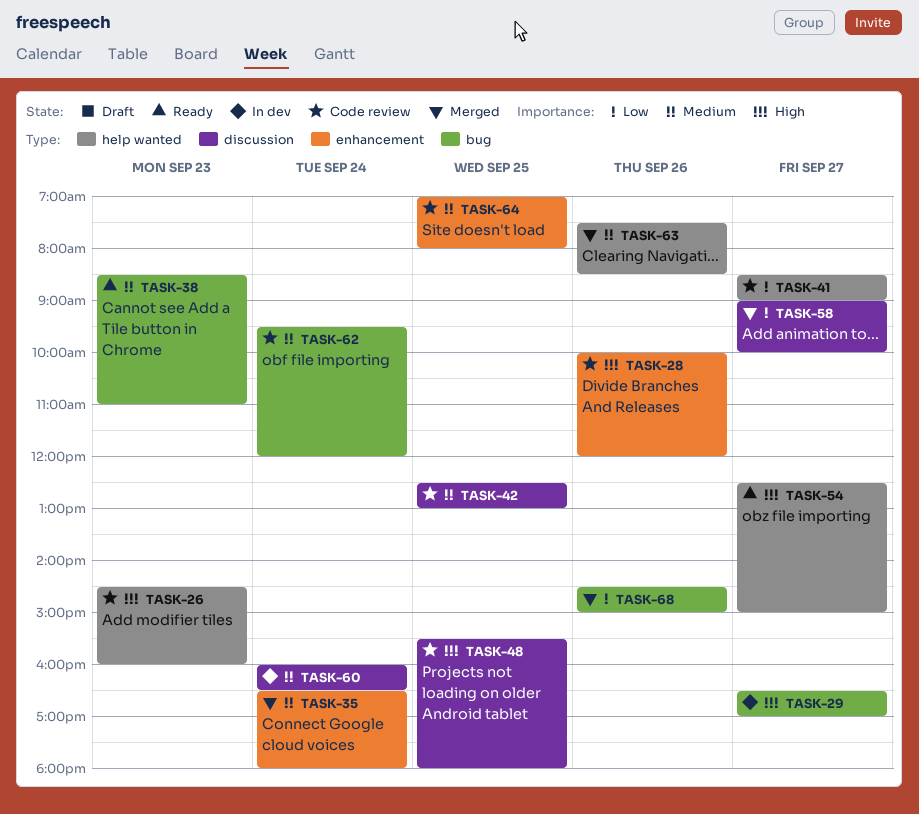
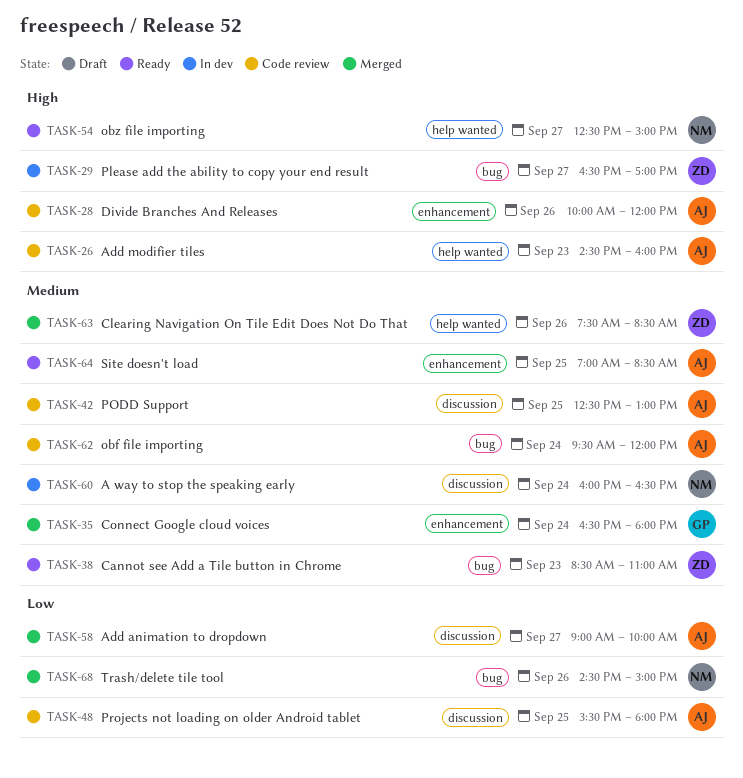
TASK-41: present -> none
TASK-48, priority: High -> Low
TASK-64, status: Code review -> Ready
TASK-64, ends: 08:00 -> 08:30

